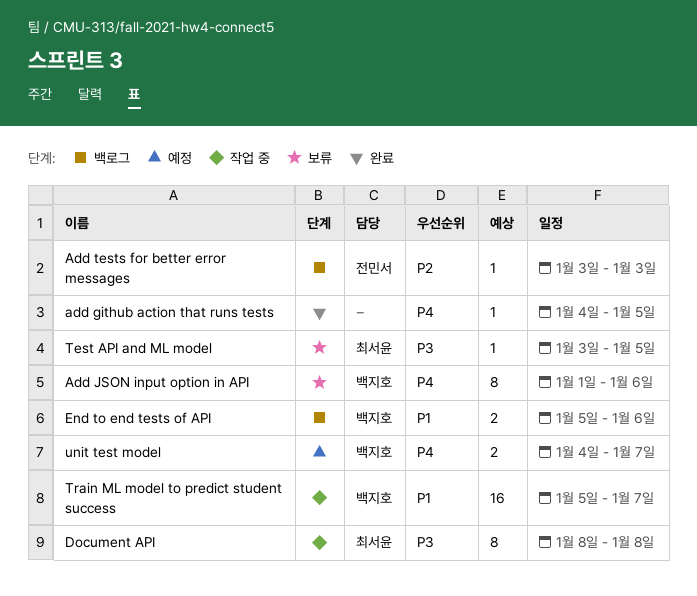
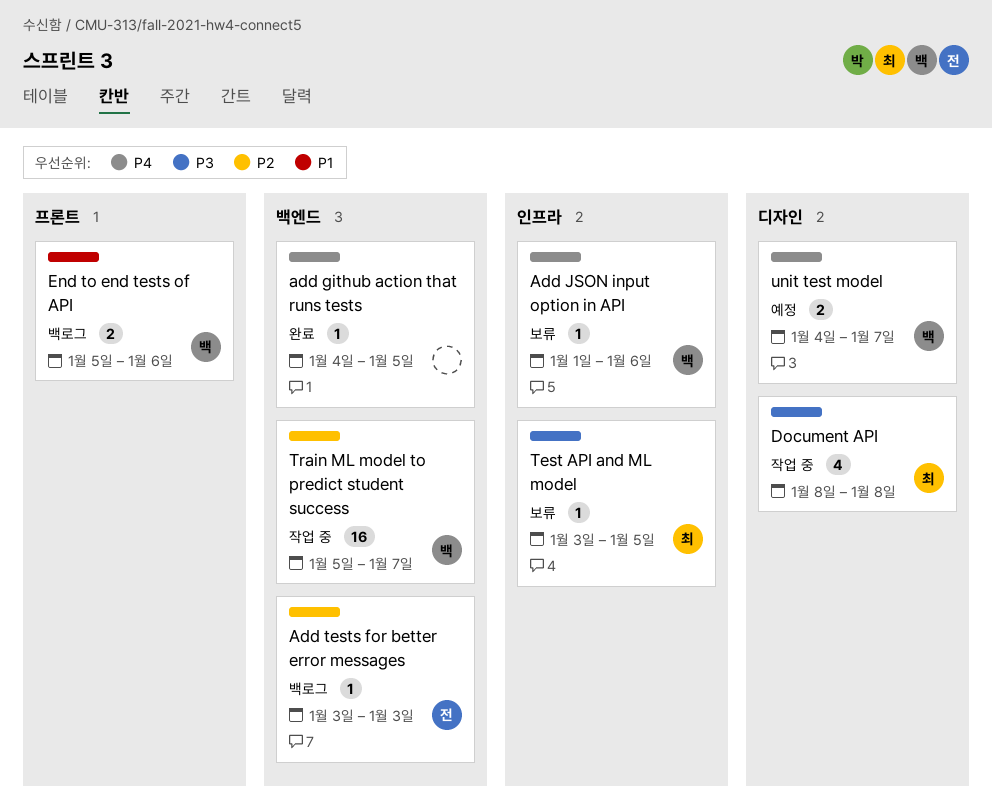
Add JSON input option in API, estimate: 8 -> 1
Document API, estimate: 8 -> 4
Train ML model to predict student success, priority: P1 -> P2

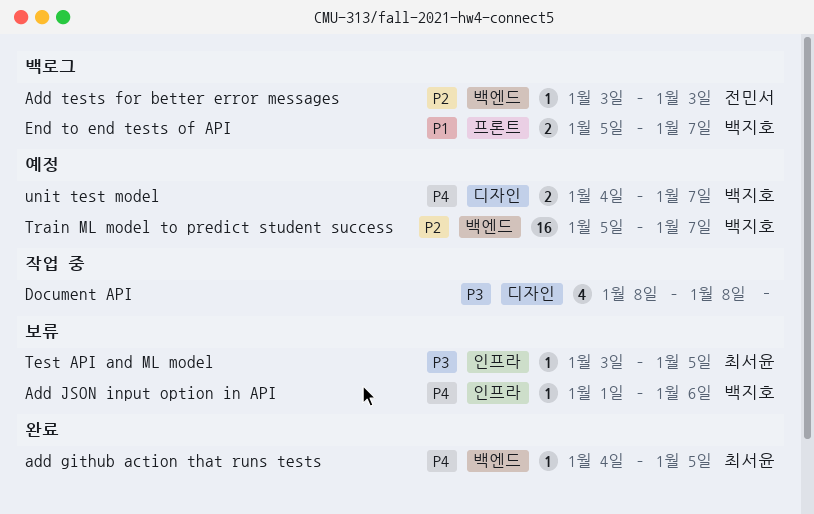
add github action that runs tests, owner: none -> 최서윤
Document API, owner: 최서윤 -> none
End to end tests of API, due: Jan 6 -> Jan 7
Train ML model to predict student success, status: 작업 중 -> 예정

